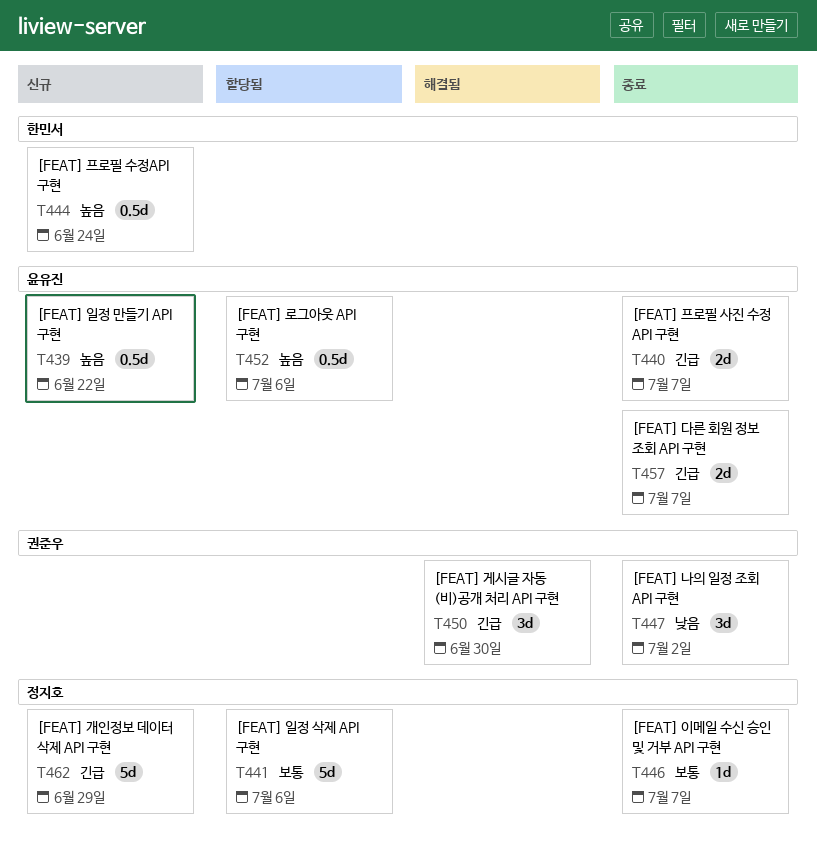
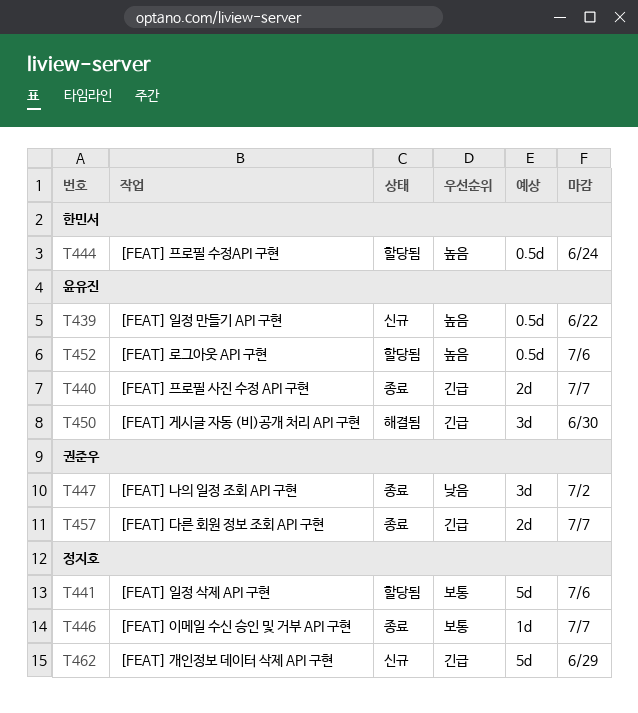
T444, status: 신규 -> 할당됨
T450, owner: 권준우 -> 윤유진
T457, owner: 윤유진 -> 권준우

